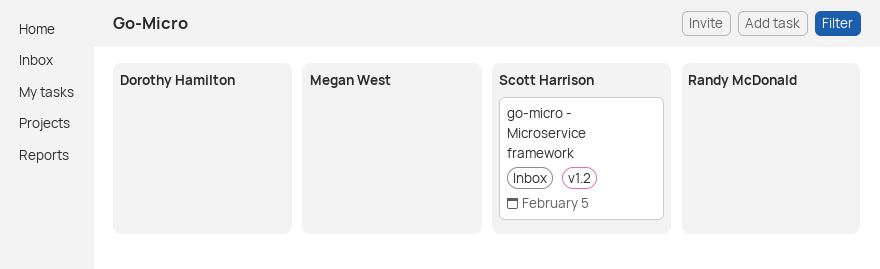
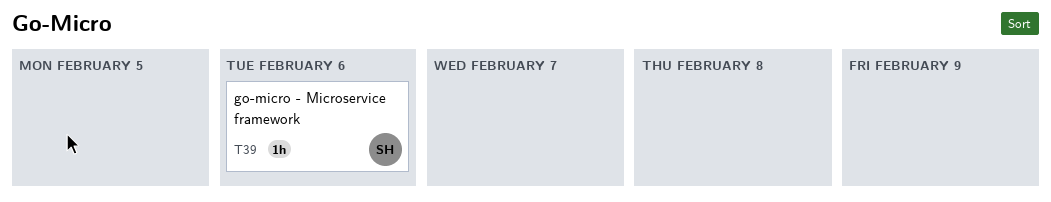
go-micro - Microservice framework, due: Feb 5 -> Feb 6

